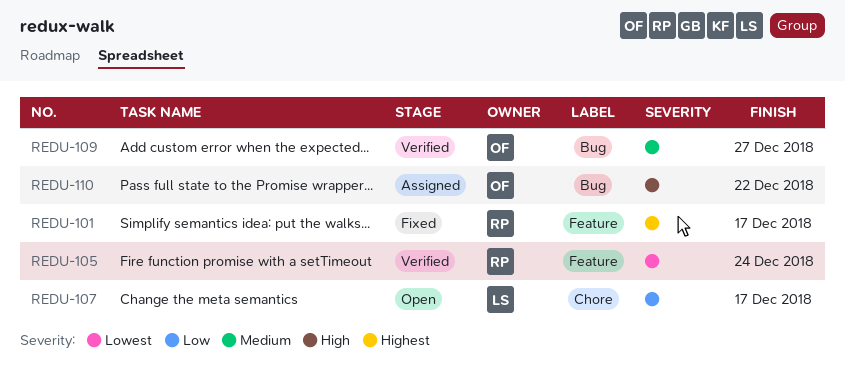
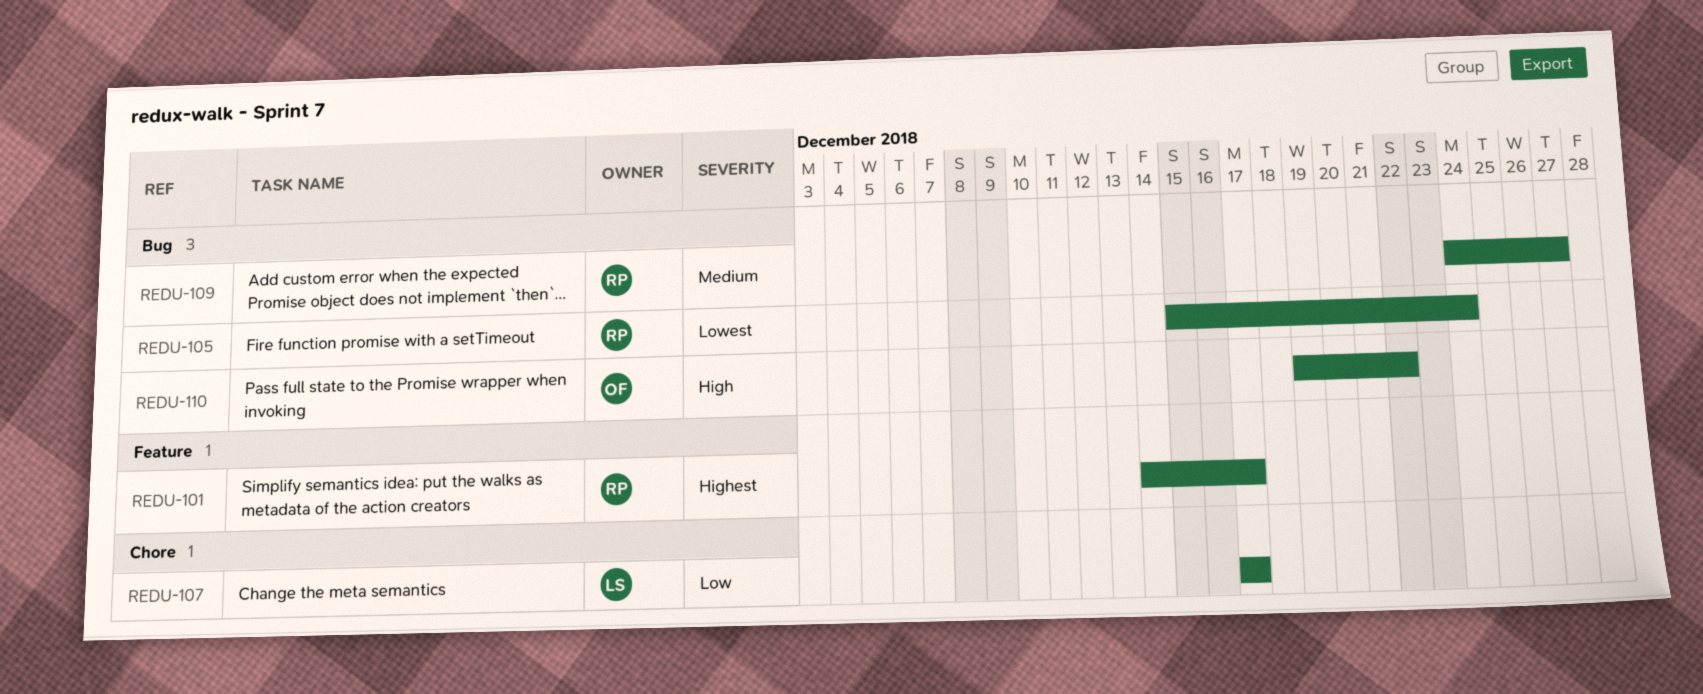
REDU-105, label: Feature -> Bug
REDU-109, owner: OF -> RP

